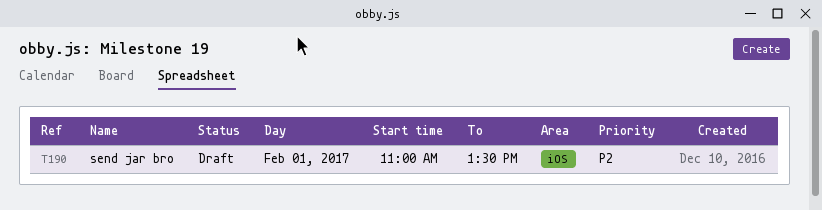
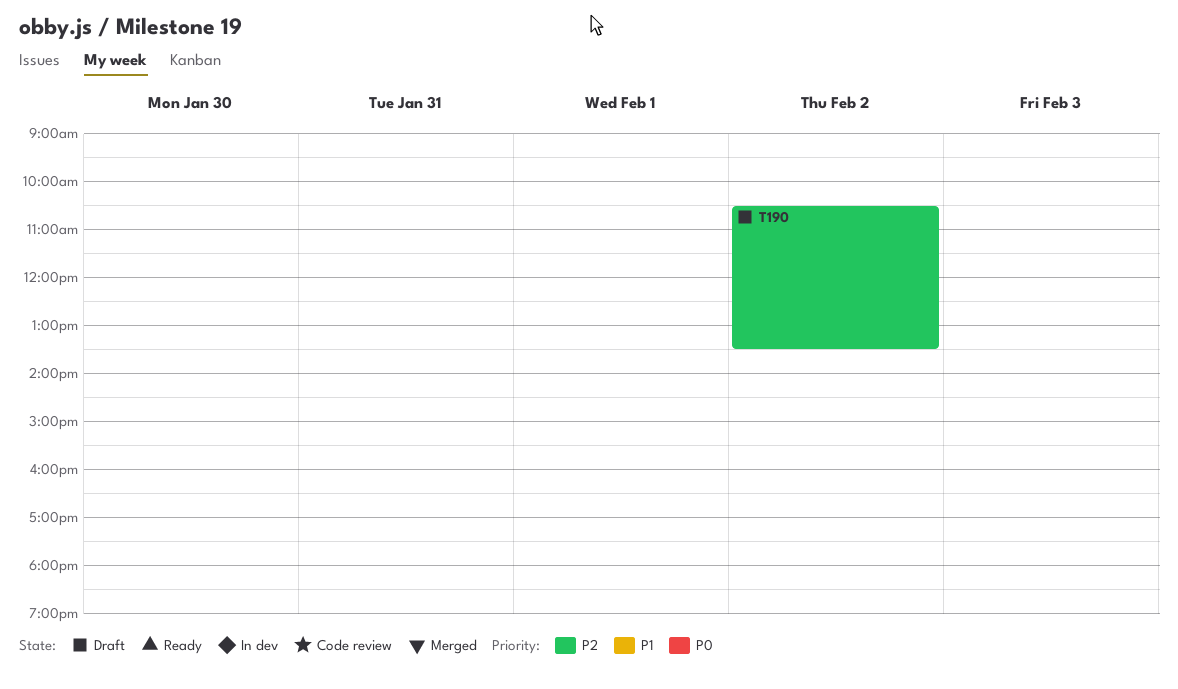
T190, day: Feb 1 -> Feb 2
T190, begins: 11:00 -> 10:30

